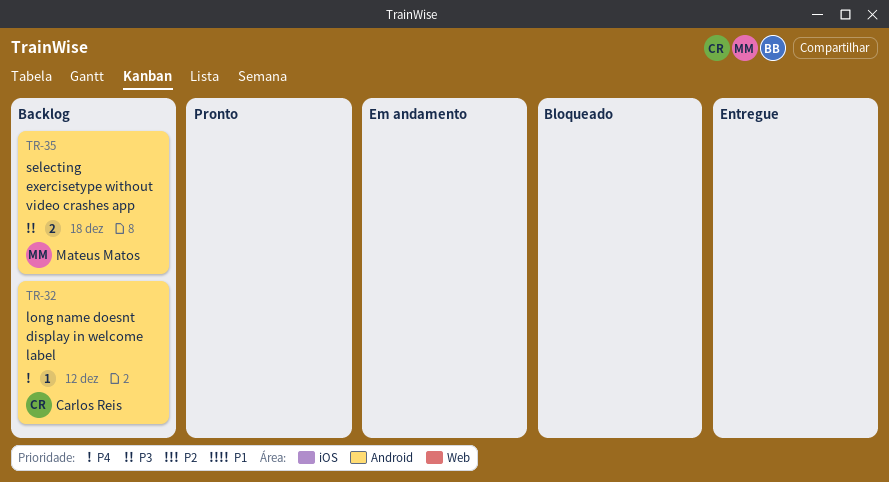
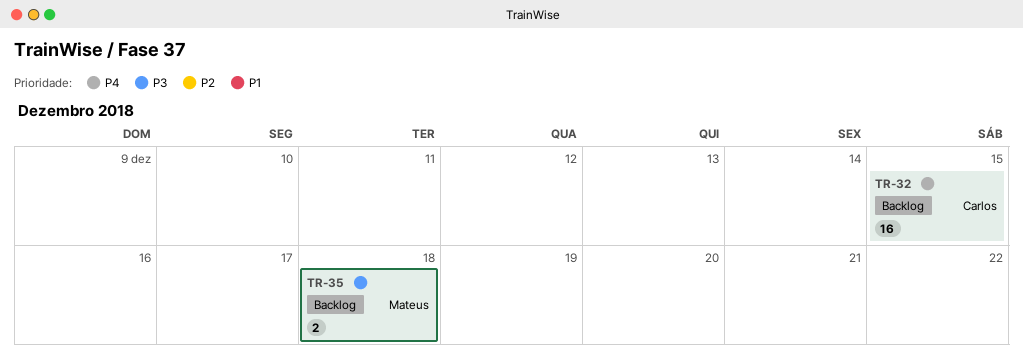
TR-32, estimate: 1 -> 16
TR-32, due: Dec 12 -> Dec 15

